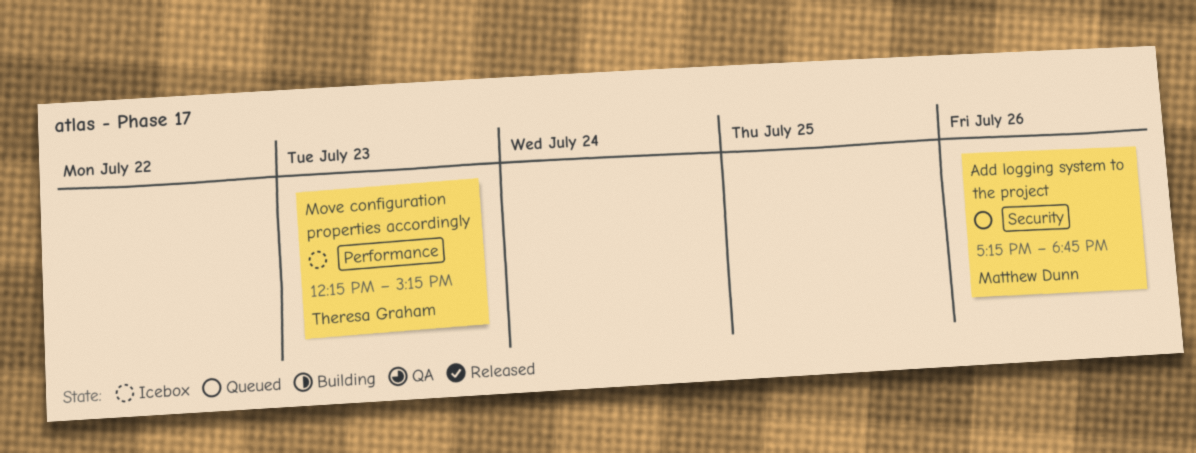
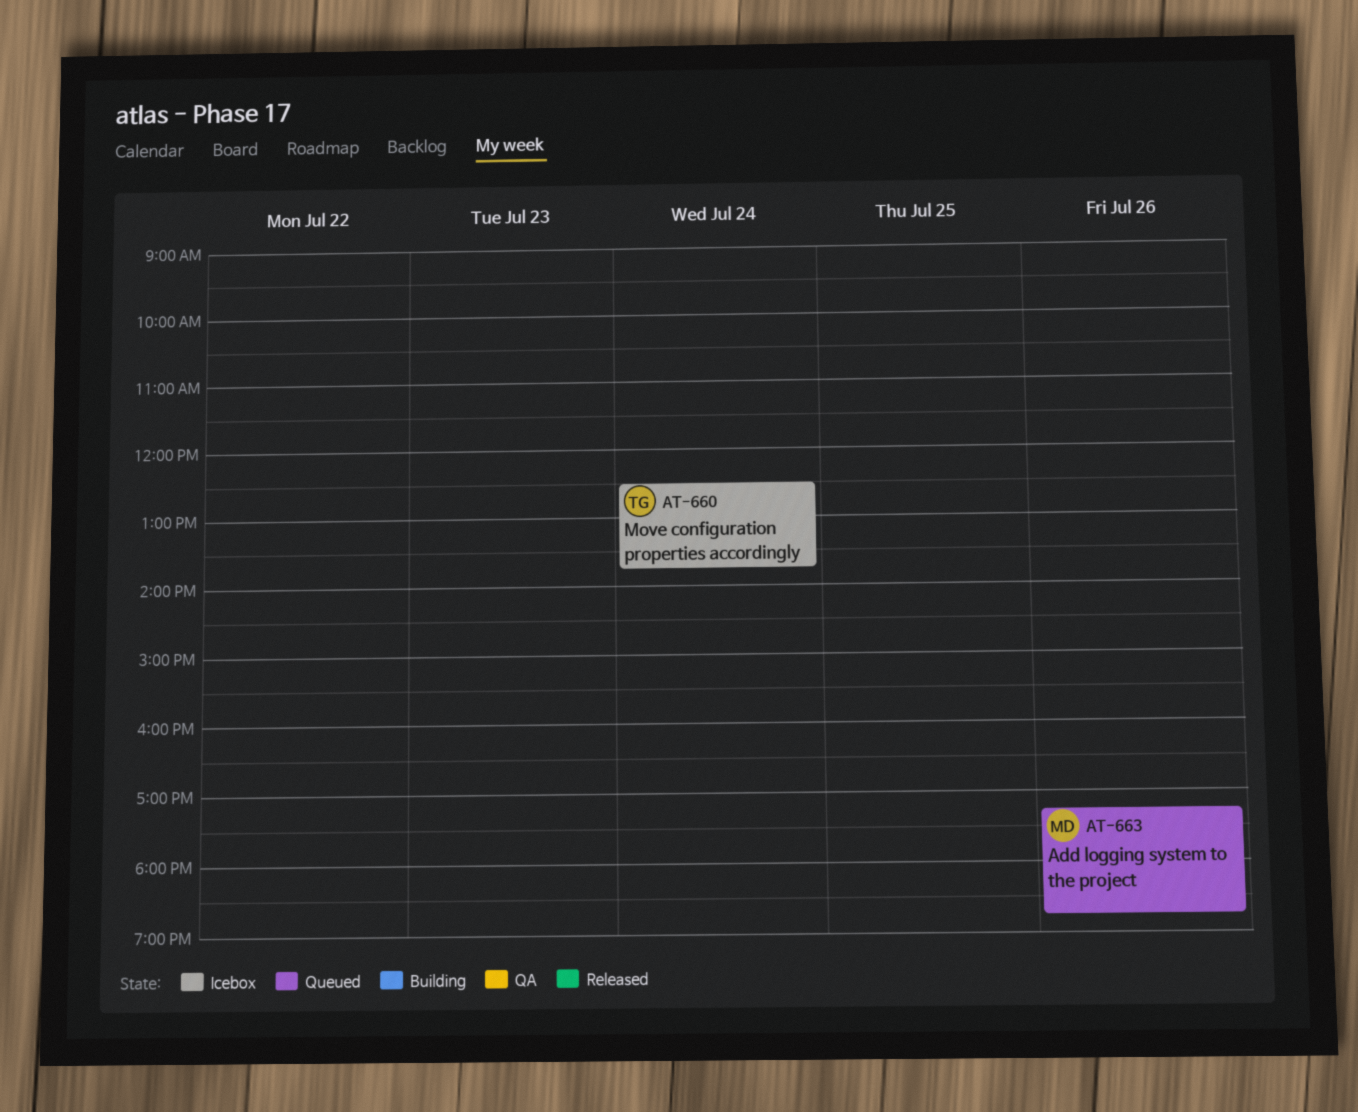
Move configuration properties accordingly, day: Jul 23 -> Jul 24
Move configuration properties accordingly, begins: 12:15 -> 12:30
Move configuration properties accordingly, ends: 15:15 -> 13:45

